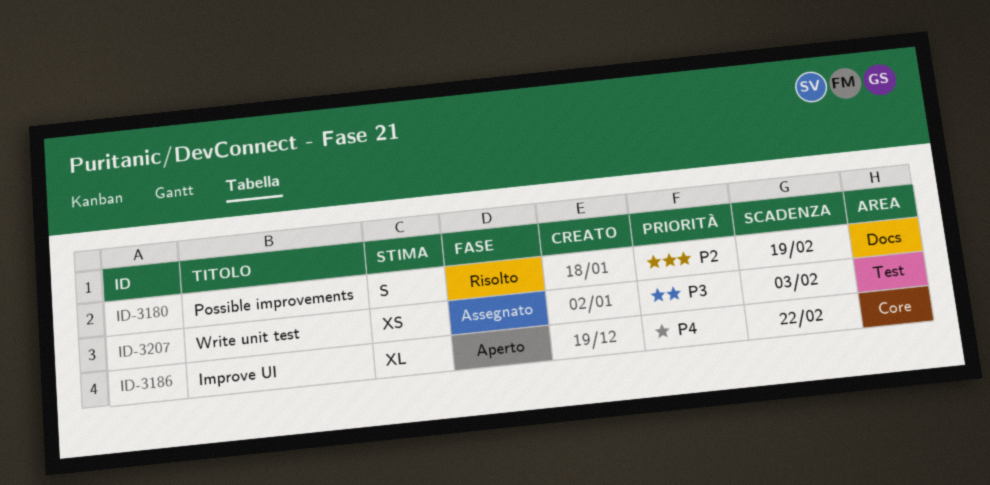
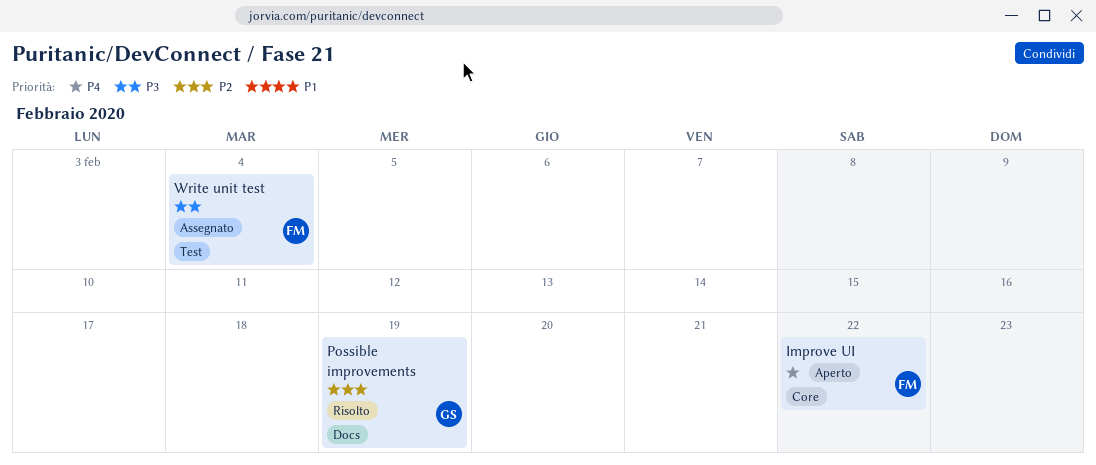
Write unit test, due: Feb 3 -> Feb 4

